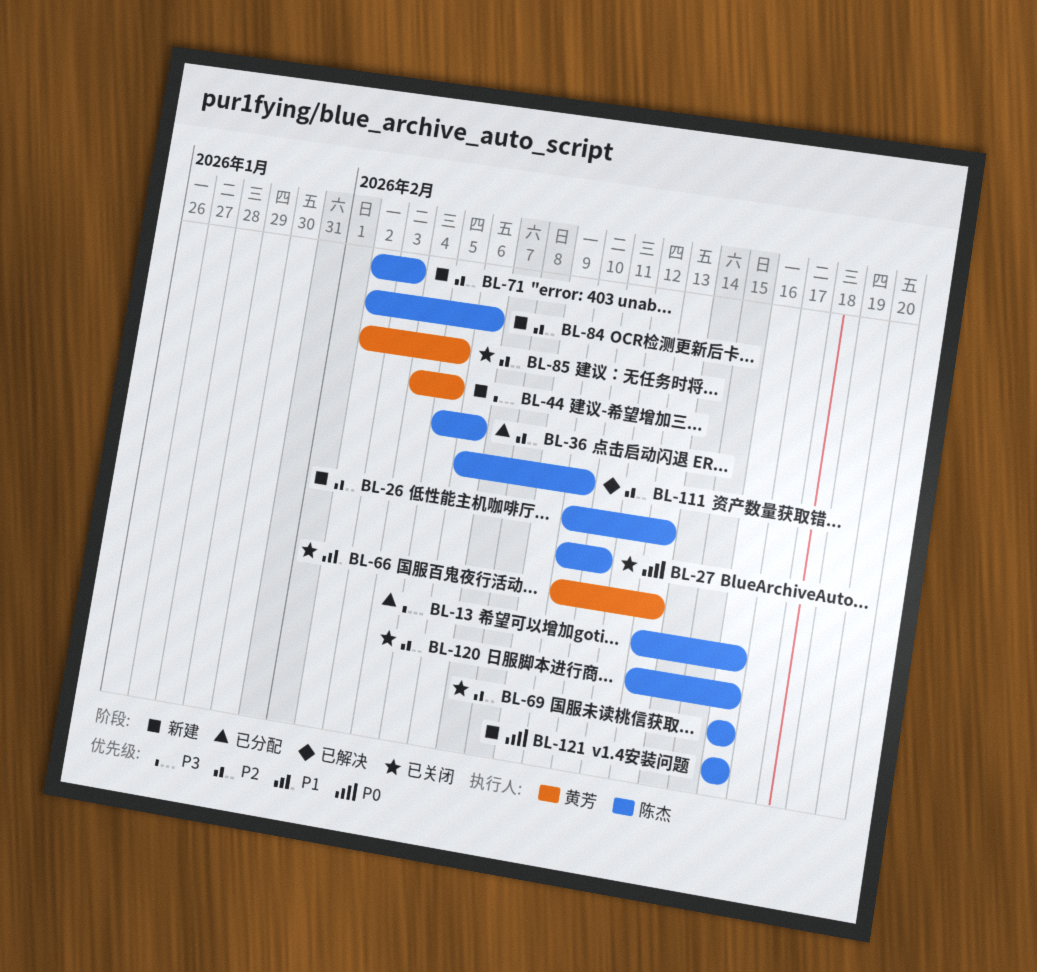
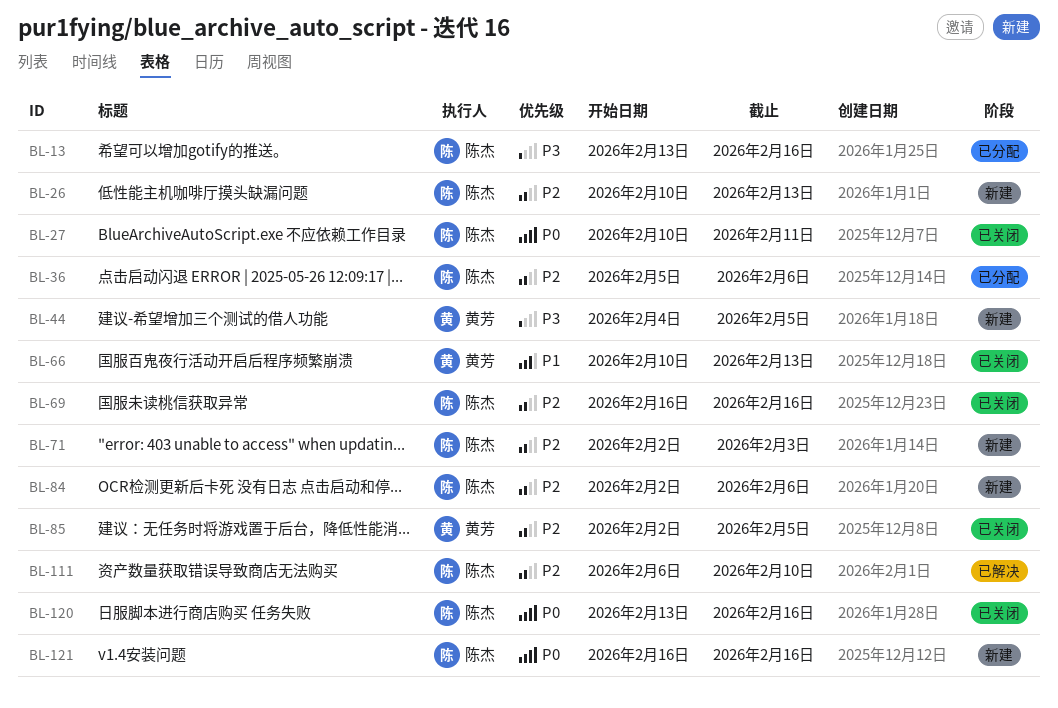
BL-120, priority: P2 -> P0

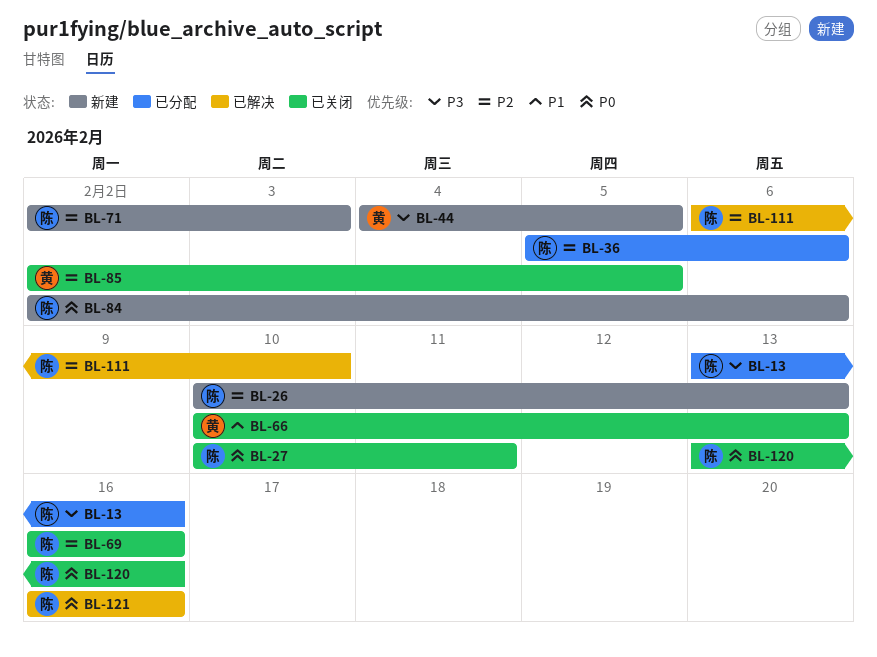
BL-84, priority: P2 -> P0
BL-121, status: 新建 -> 已解决

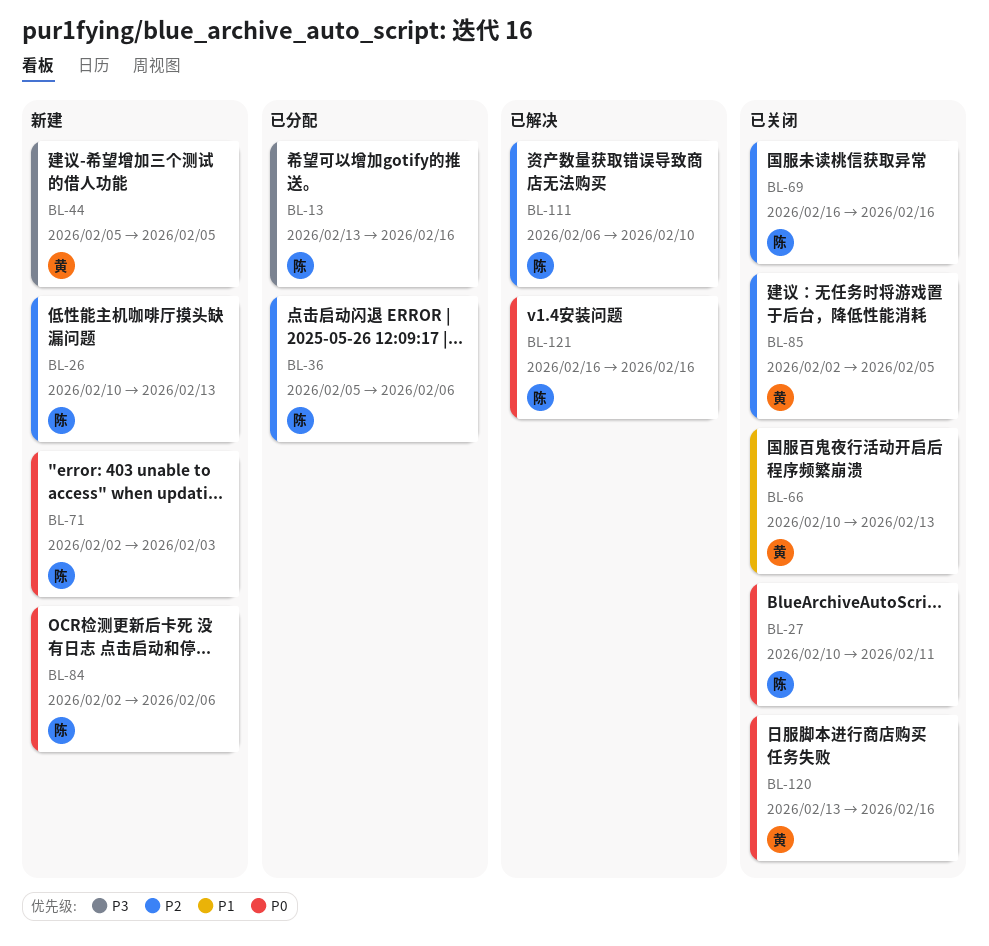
BL-44, start: Feb 4 -> Feb 5
BL-71, priority: P2 -> P0
BL-120, owner: 陈 -> 黄

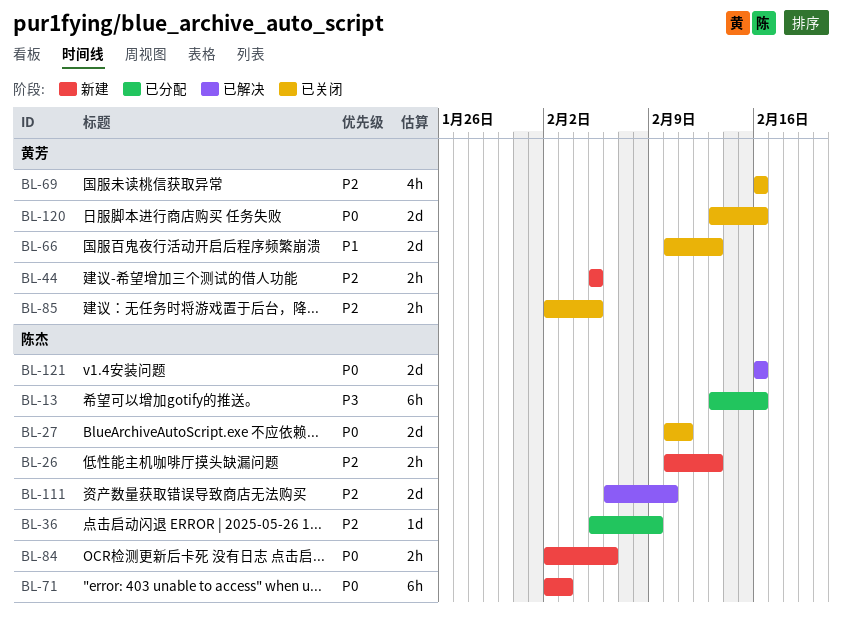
BL-36, due: Feb 6 -> Feb 9
BL-44, priority: P3 -> P2
BL-69, owner: 陈杰 -> 黄芳

